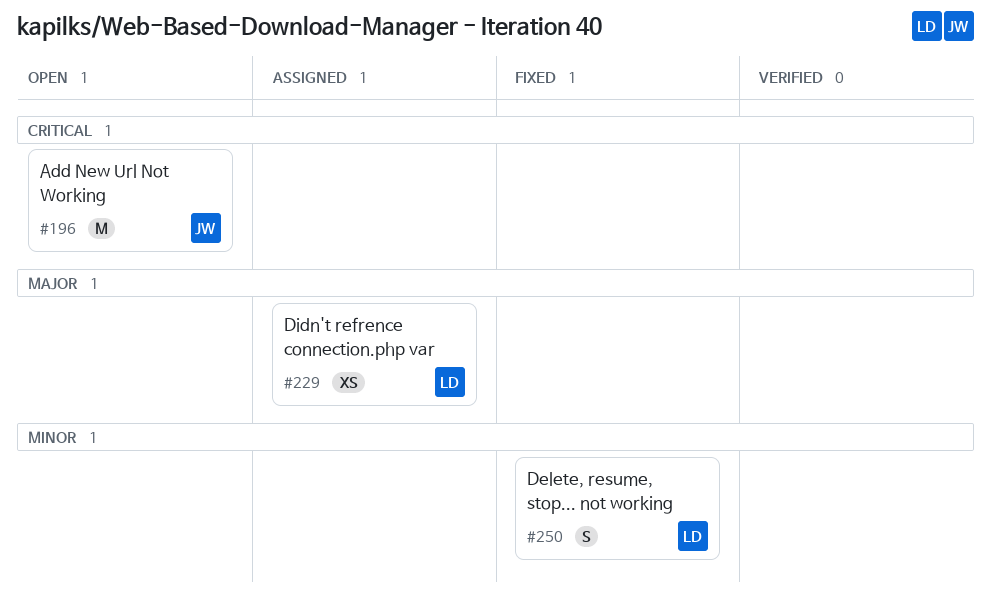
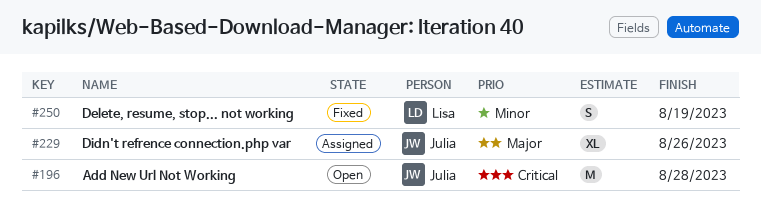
#229, owner: Lisa -> Julia
#229, estimate: XS -> XL

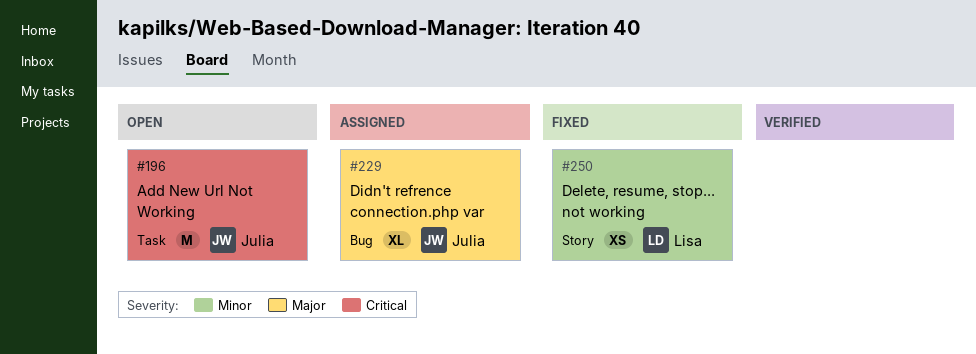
#250, estimate: S -> XS

